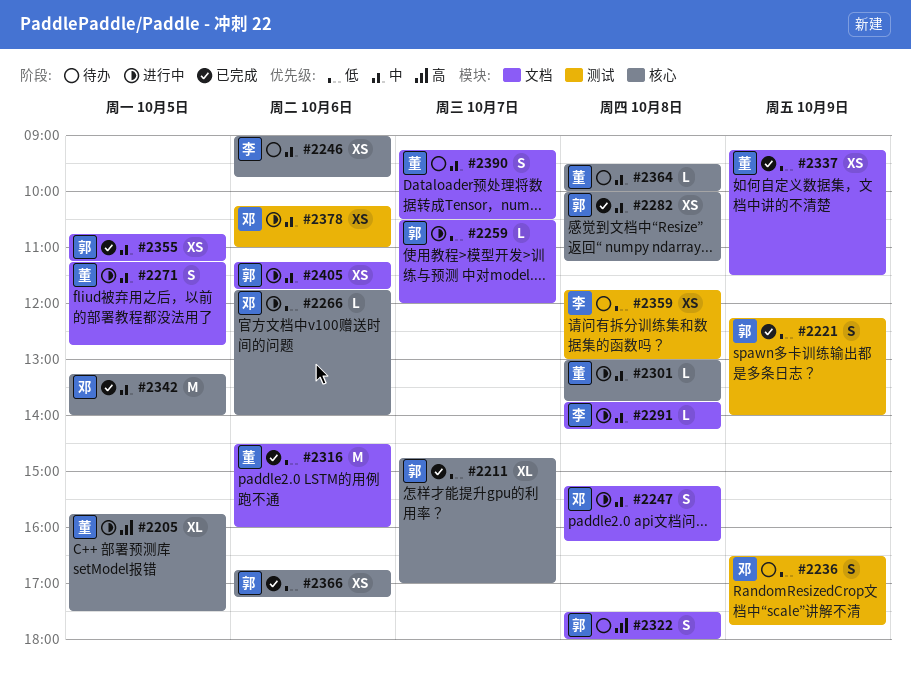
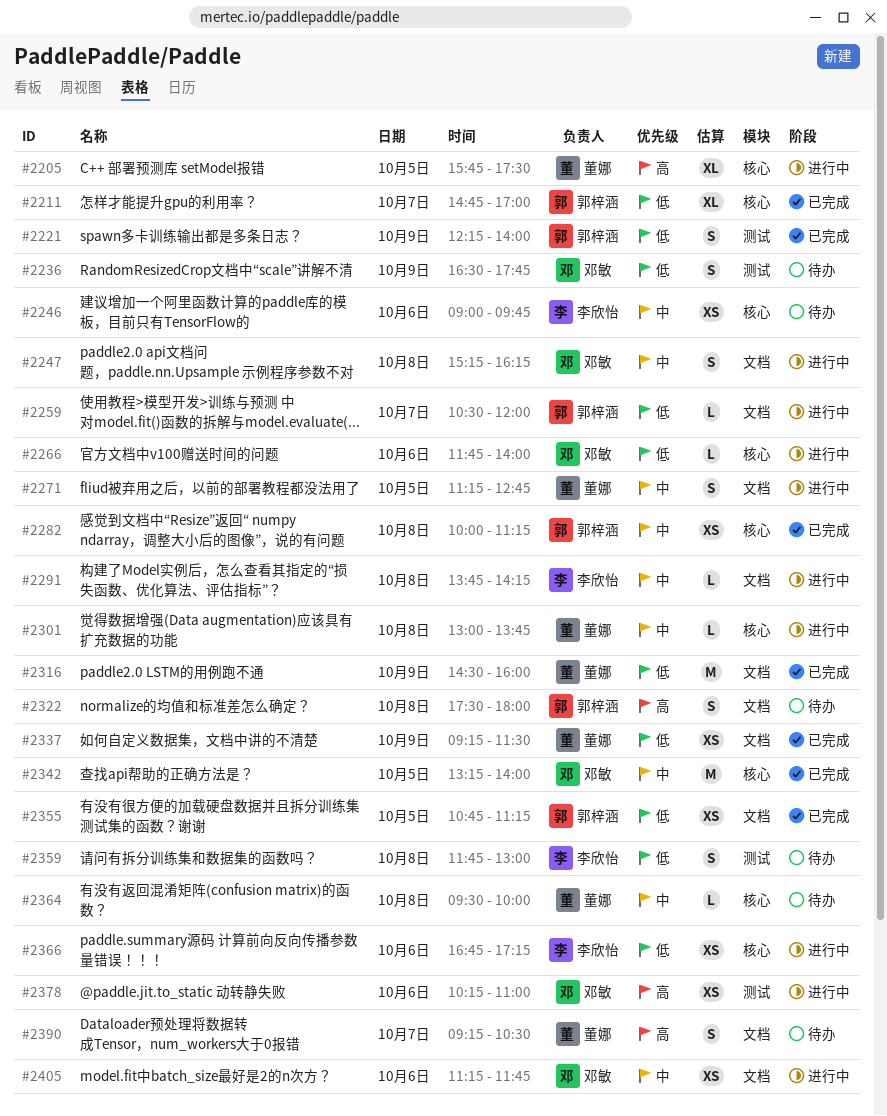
#2316, day: Oct 6 -> Oct 9
#2355, priority: 中 -> 低
#2359, estimate: XS -> S
#2366, status: 已完成 -> 进行中
#2366, owner: 郭梓涵 -> 李欣怡
#2378, priority: 中 -> 高
#2390, priority: 中 -> 高
#2405, owner: 郭梓涵 -> 邓敏

